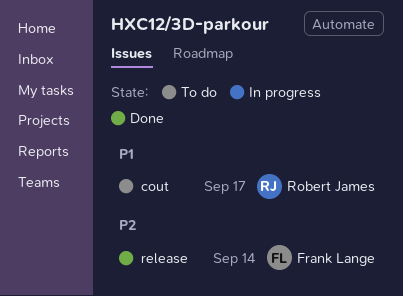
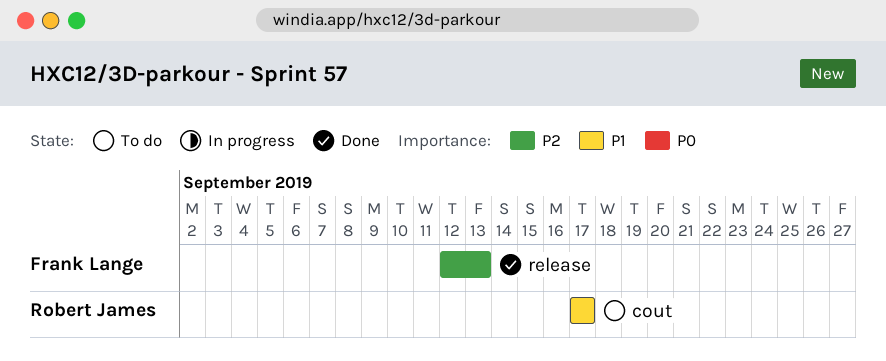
release, due: Sep 14 -> Sep 13

